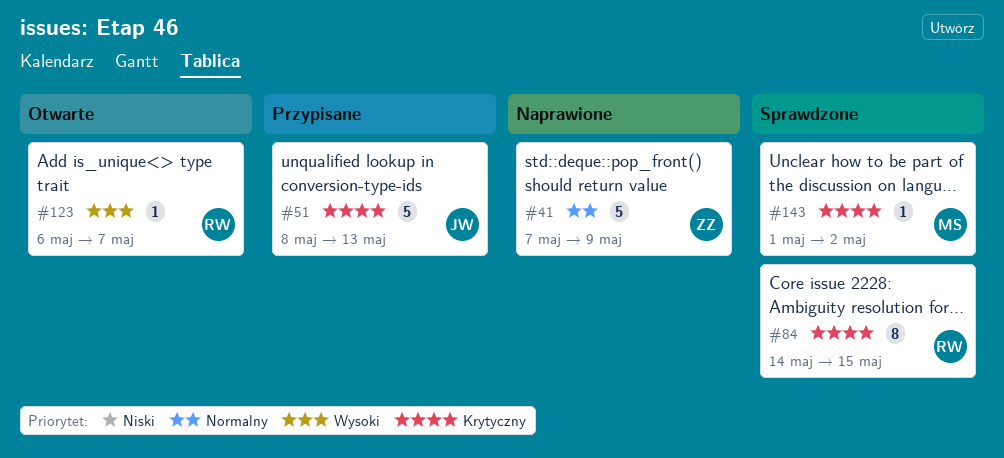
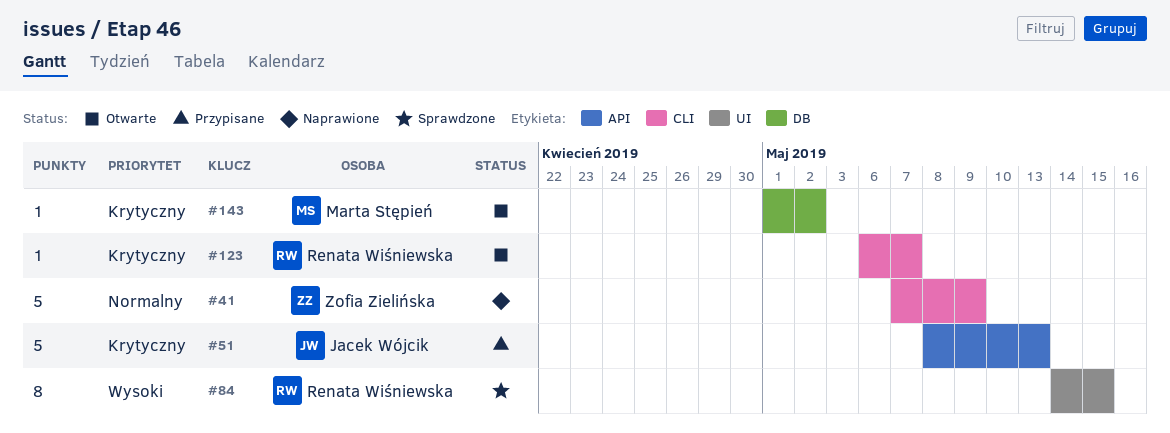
#84, priority: Krytyczny -> Wysoki
#123, priority: Wysoki -> Krytyczny
#143, status: Sprawdzone -> Otwarte

